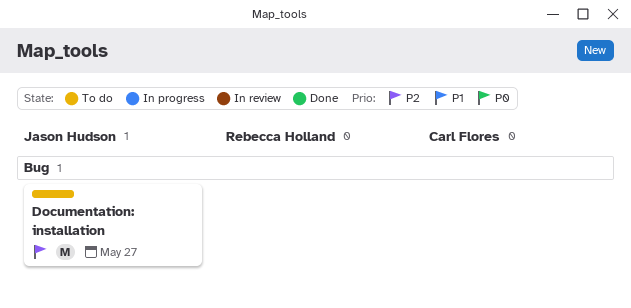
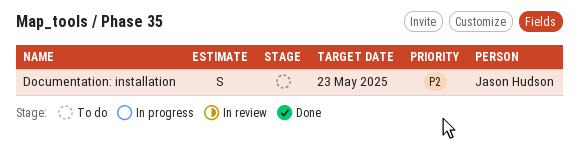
Documentation: installation, estimate: M -> S
Documentation: installation, due: May 27 -> May 23

